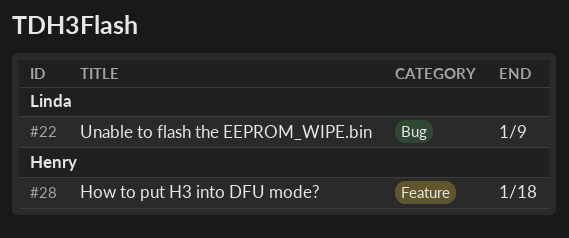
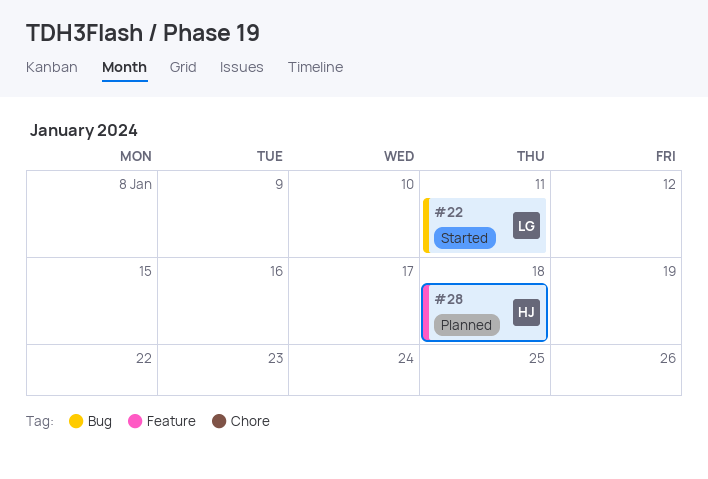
#22, due: Jan 9 -> Jan 11

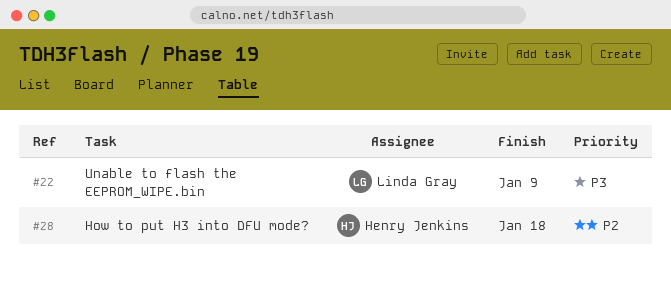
#22, due: Jan 11 -> Jan 9

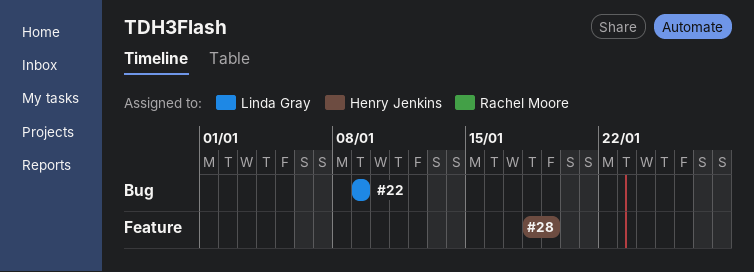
#28, due: Jan 18 -> Jan 19

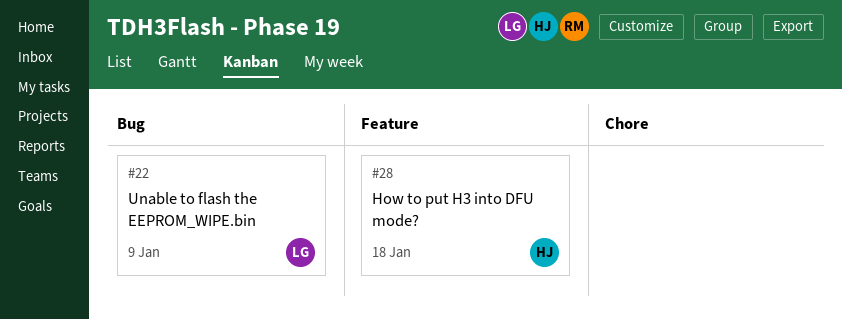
#28, due: Jan 19 -> Jan 18

